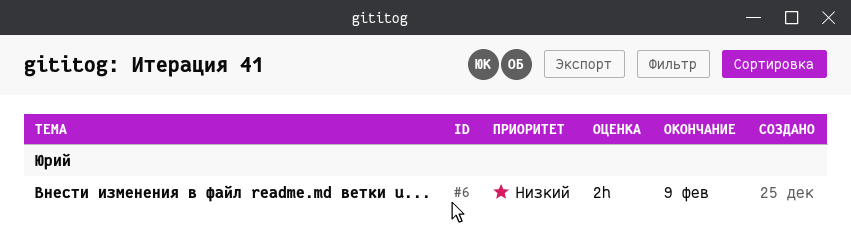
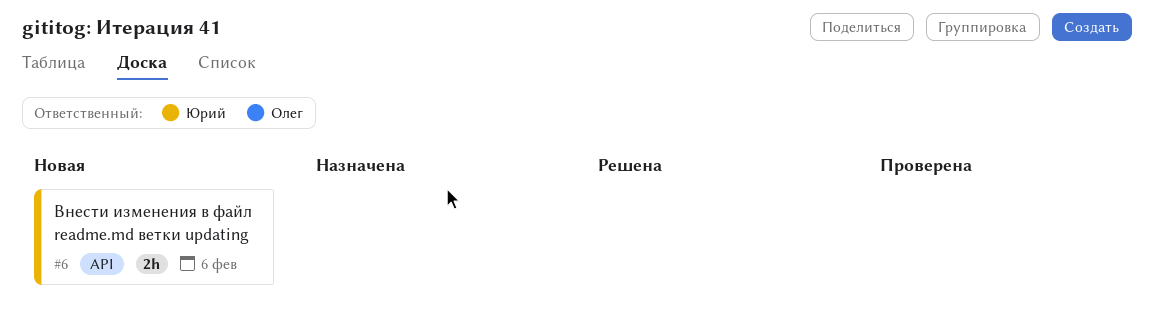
#6, due: Feb 9 -> Feb 6

